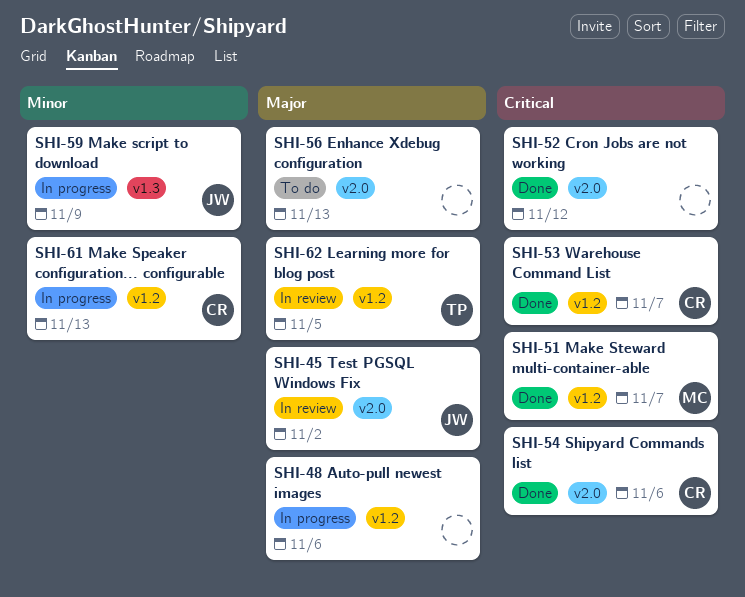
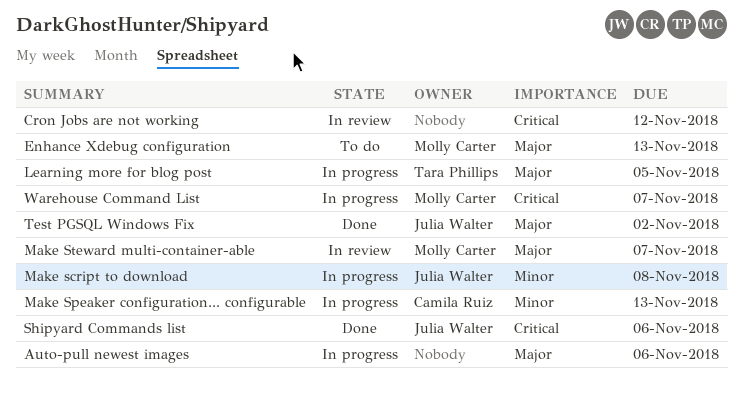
Cron Jobs are not working, status: Done -> In review
Enhance Xdebug configuration, owner: none -> Molly Carter
Learning more for blog post, status: In review -> In progress
Make script to download, due: Nov 9 -> Nov 8
Make Steward multi-container-able, status: Done -> In review
Make Steward multi-container-able, priority: Critical -> Major
Shipyard Commands list, owner: Camila Ruiz -> Julia Walter
Test PGSQL Windows Fix, status: In review -> Done
Warehouse Command List, status: Done -> In progress
Warehouse Command List, owner: Camila Ruiz -> Molly Carter

